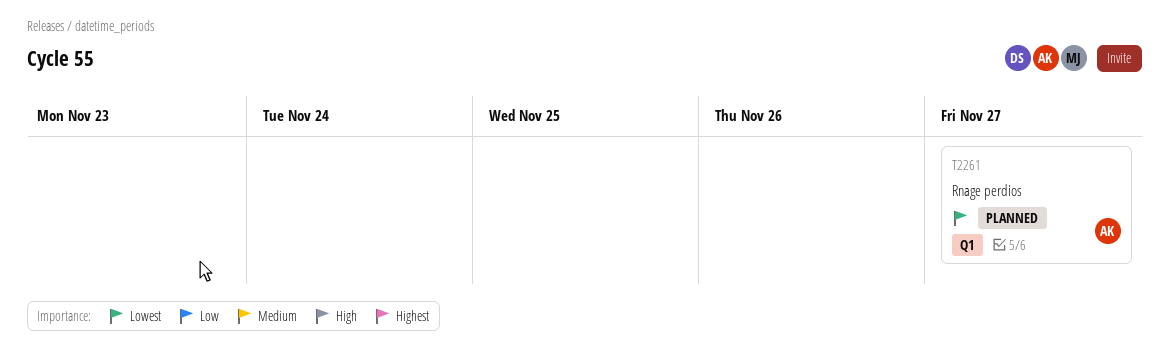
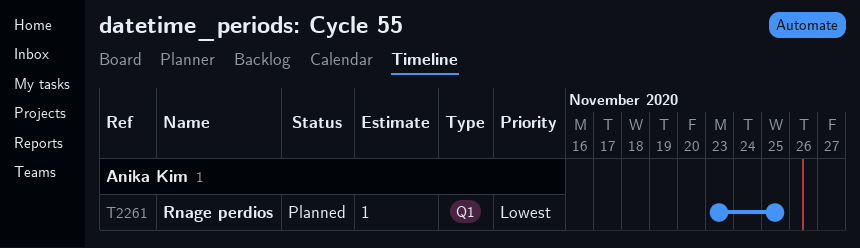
T2261, due: Nov 27 -> Nov 25

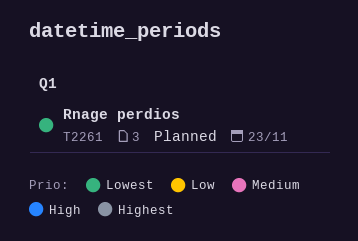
T2261, due: Nov 25 -> Nov 23

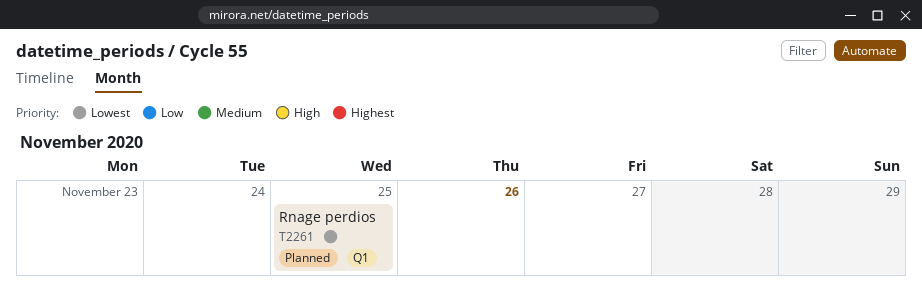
T2261, due: Nov 23 -> Nov 25

